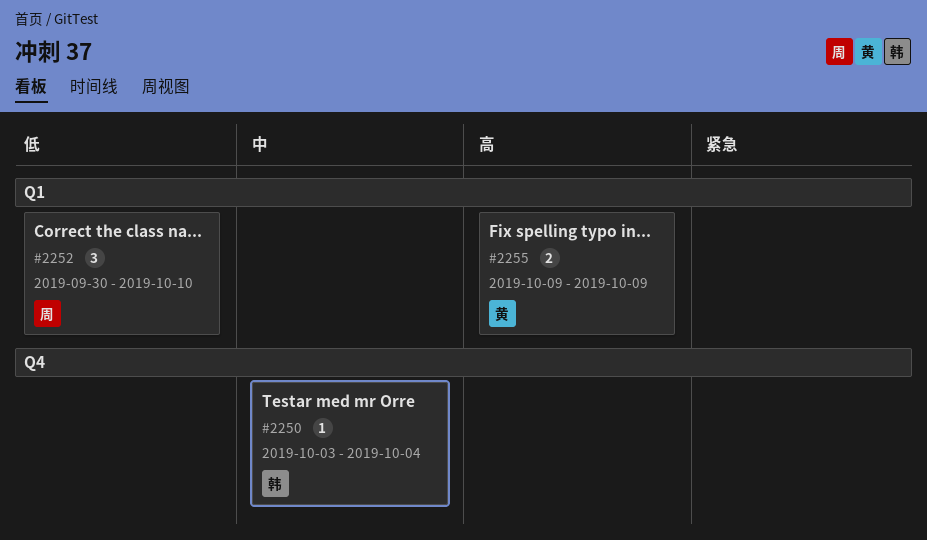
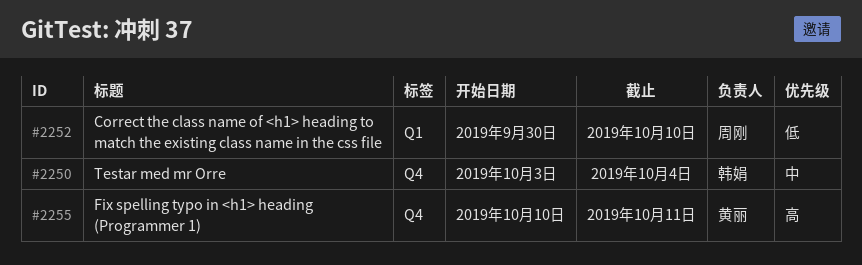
#2255, label: Q1 -> Q4
#2255, start: Oct 9 -> Oct 10
#2255, due: Oct 9 -> Oct 11

